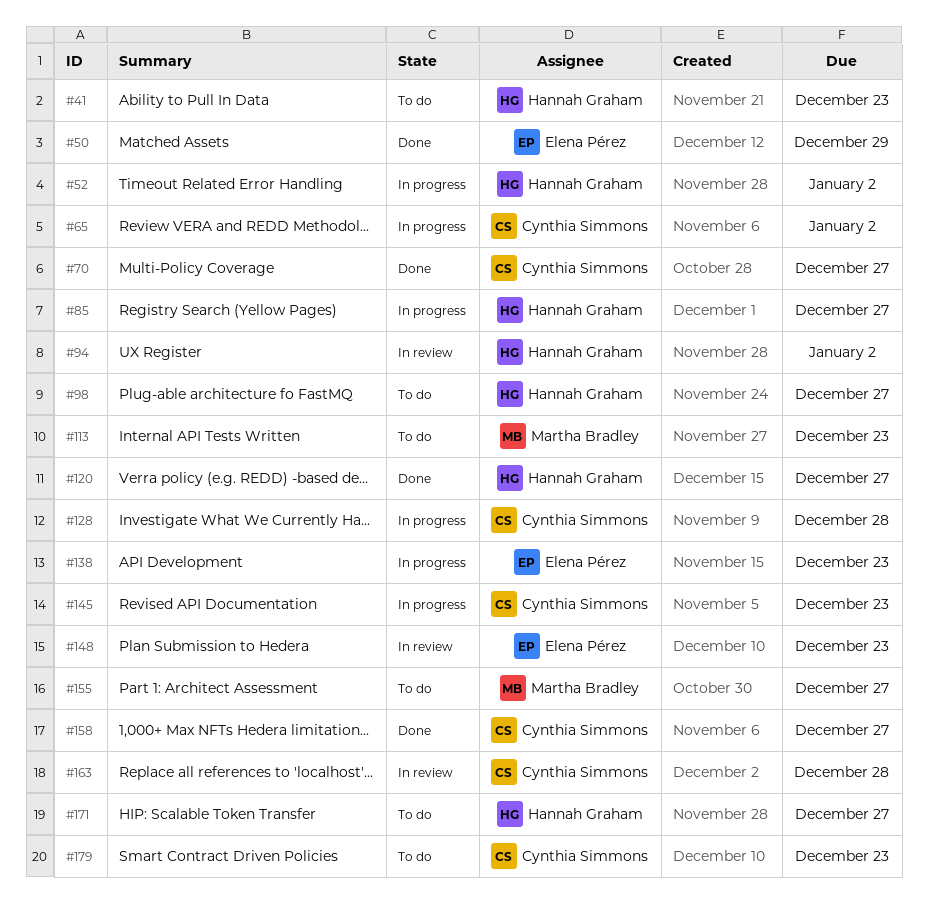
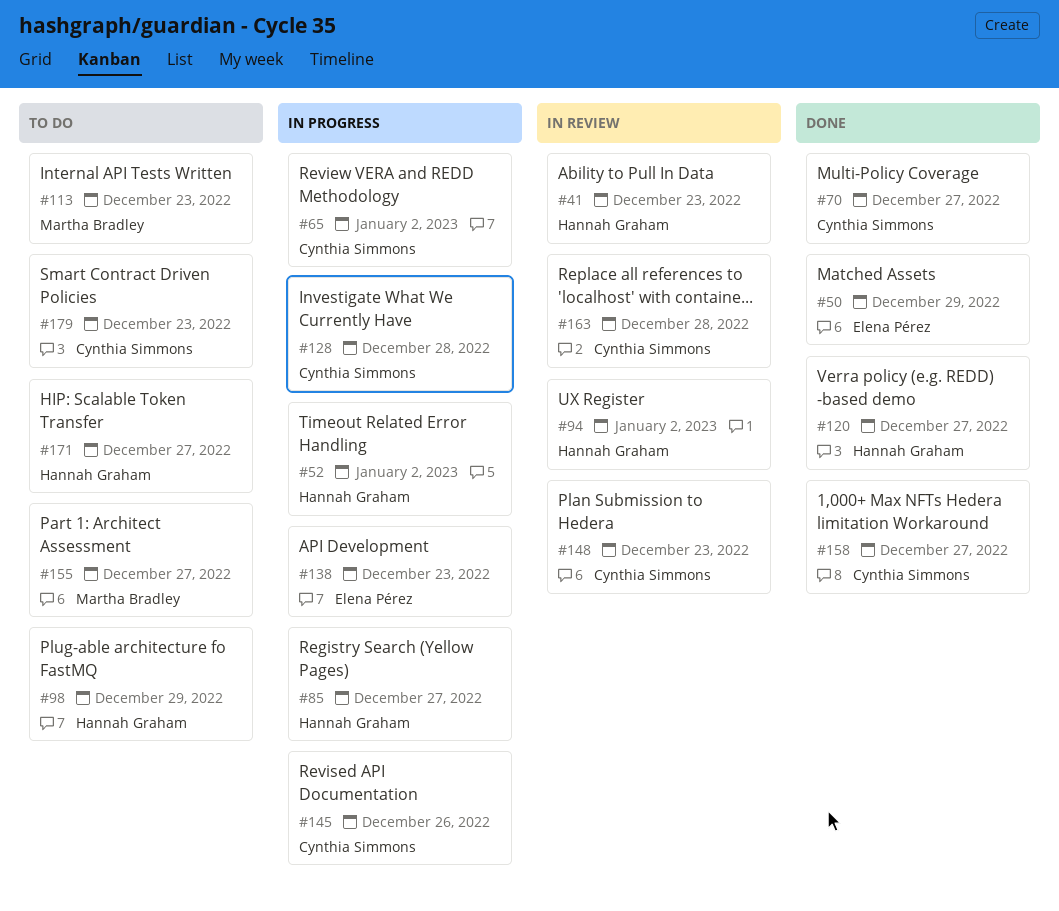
#41, status: To do -> In review
#98, due: Dec 27 -> Dec 29
#145, due: Dec 23 -> Dec 26
#148, owner: Elena Pérez -> Cynthia Simmons

